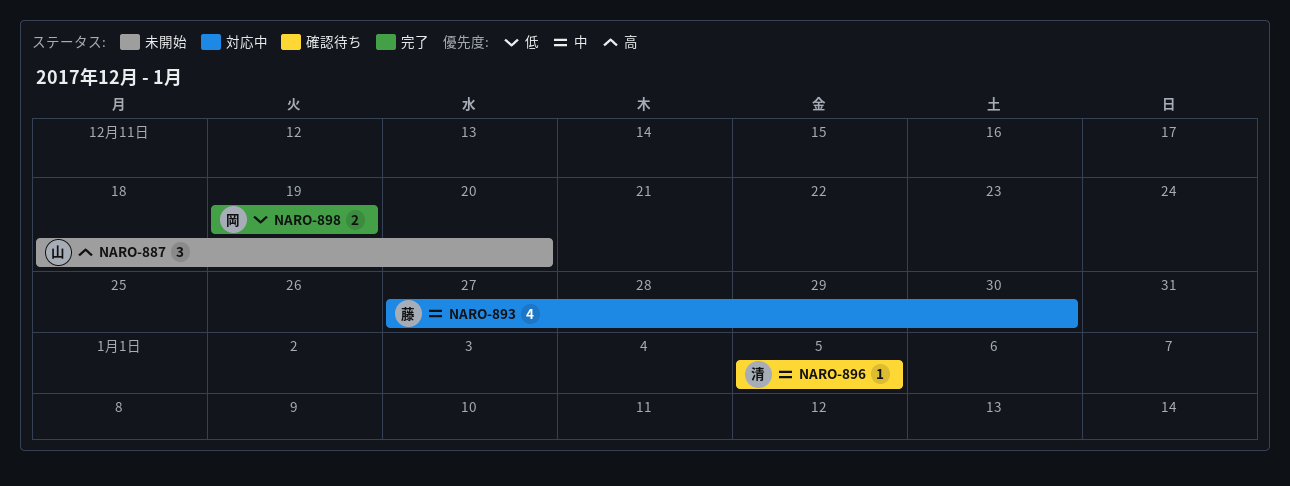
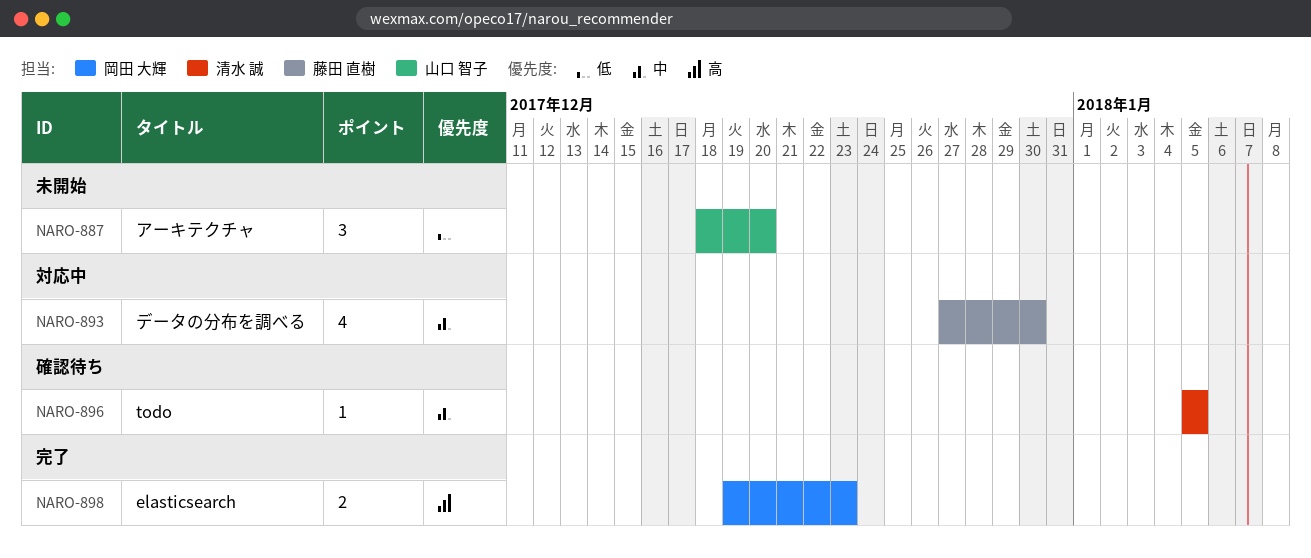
NARO-887, priority: 高 -> 低
NARO-898, priority: 低 -> 高
NARO-898, due: Dec 19 -> Dec 23

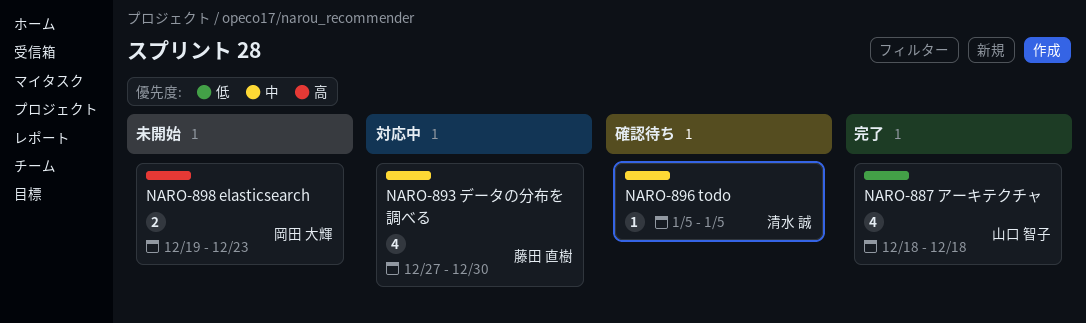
NARO-887, status: 未開始 -> 完了
NARO-887, estimate: 3 -> 4
NARO-887, due: Dec 20 -> Dec 18
NARO-898, status: 完了 -> 未開始

